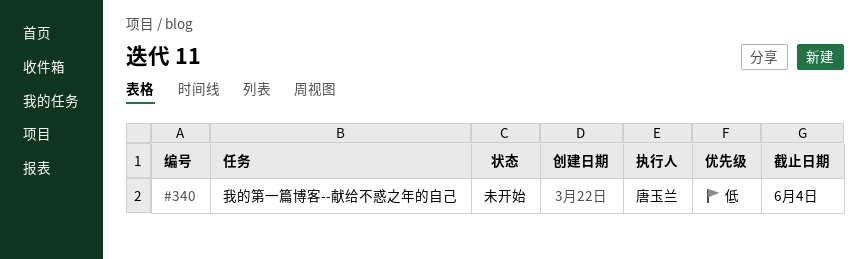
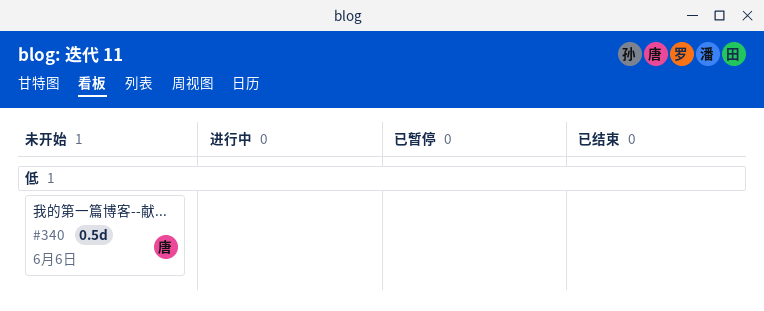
#340, due: Jun 4 -> Jun 6

